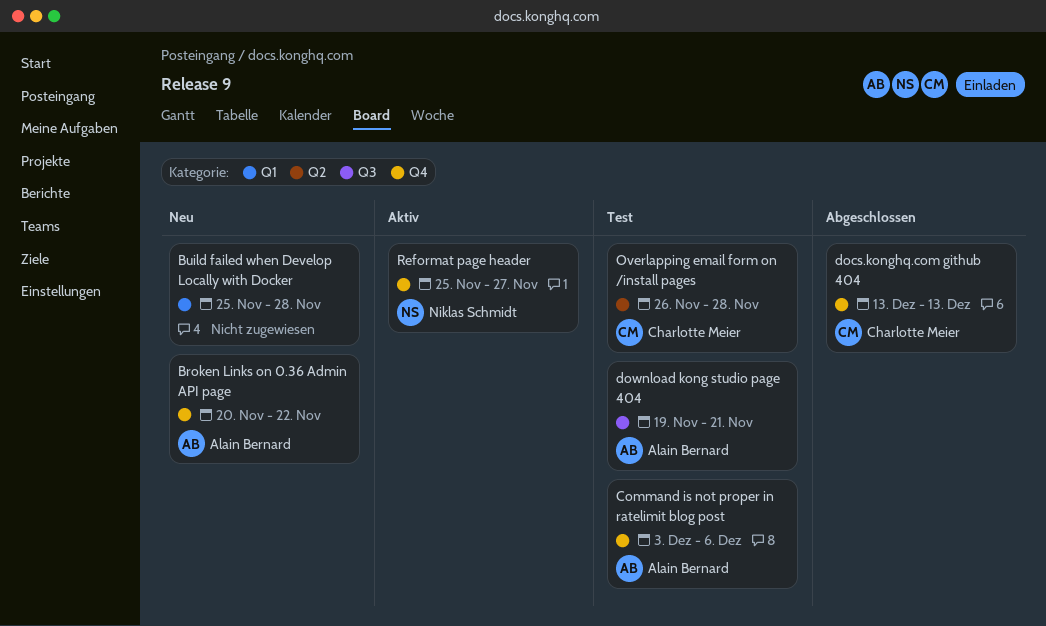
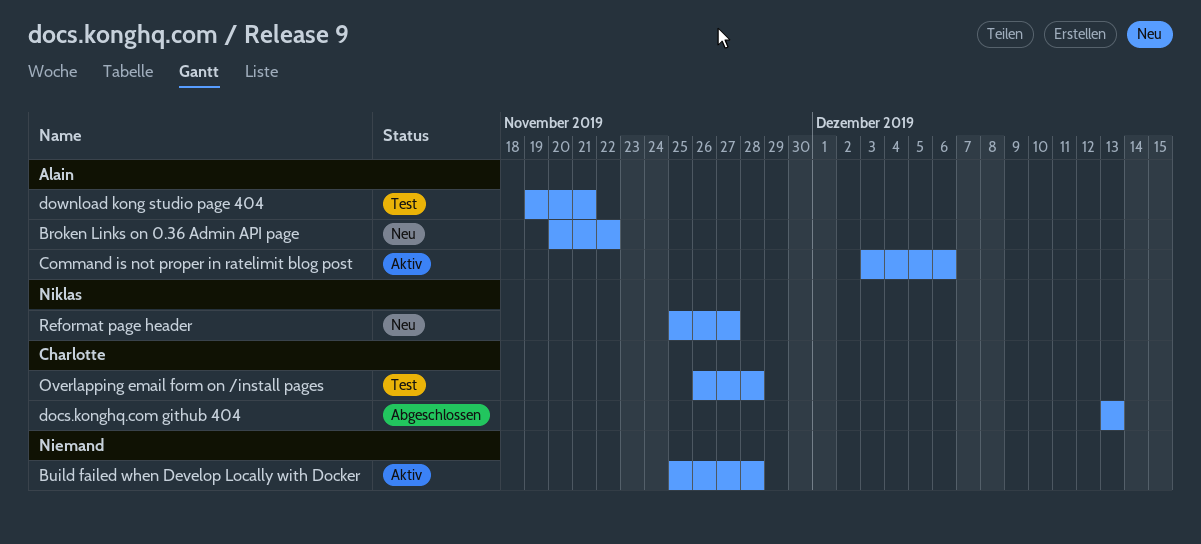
Build failed when Develop Locally with Docker, status: Neu -> Aktiv
Command is not proper in ratelimit blog post, status: Test -> Aktiv
Reformat page header, status: Aktiv -> Neu

